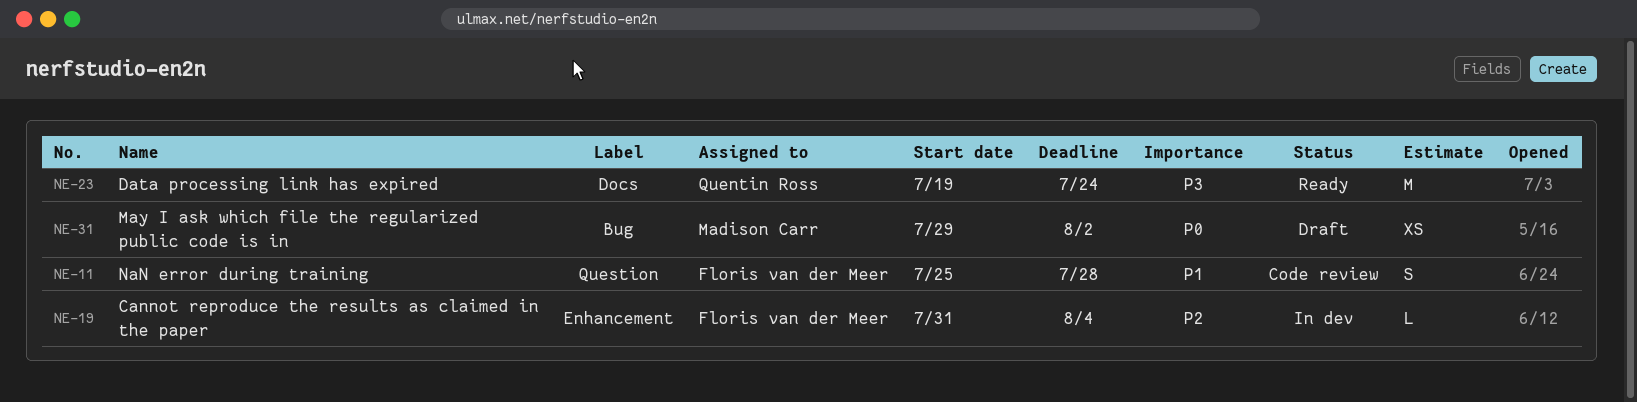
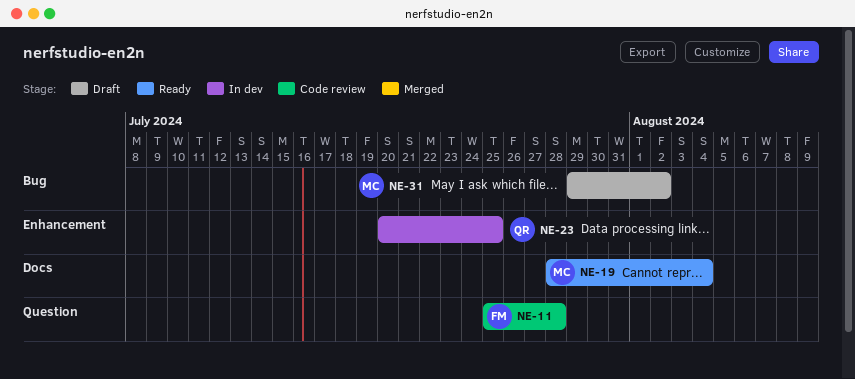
NE-19, status: In dev -> Ready
NE-19, owner: Floris van der Meer -> Madison Carr
NE-19, label: Enhancement -> Docs
NE-19, start: Jul 31 -> Jul 28
NE-23, status: Ready -> In dev
NE-23, label: Docs -> Enhancement
NE-23, start: Jul 19 -> Jul 20
NE-23, due: Jul 24 -> Jul 25

